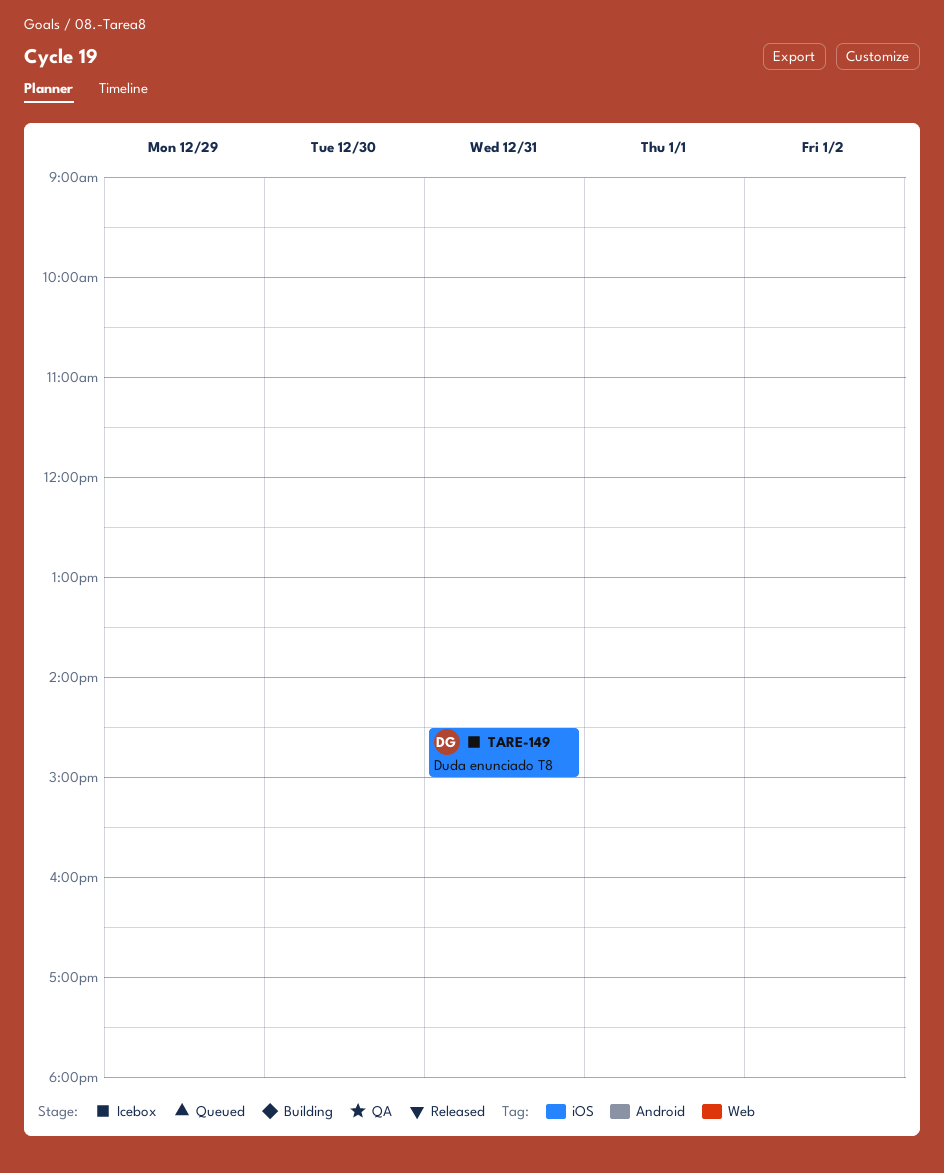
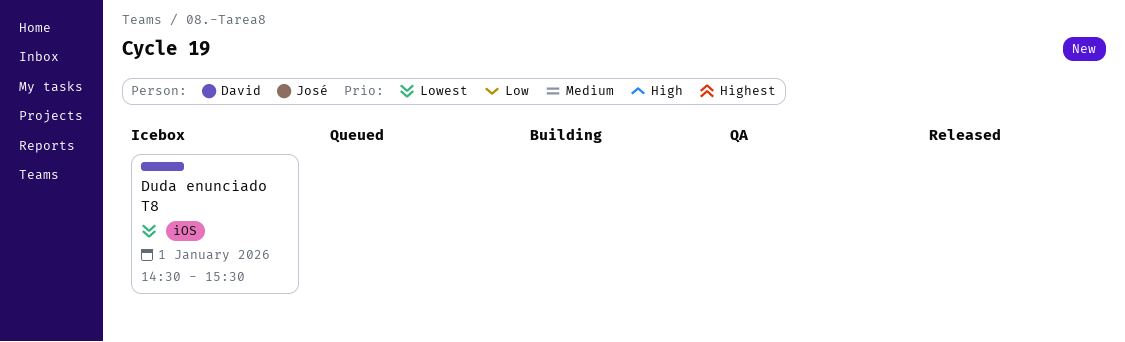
Duda enunciado T8, day: Dec 31 -> Jan 1
Duda enunciado T8, ends: 15:00 -> 15:30

